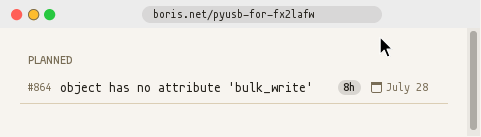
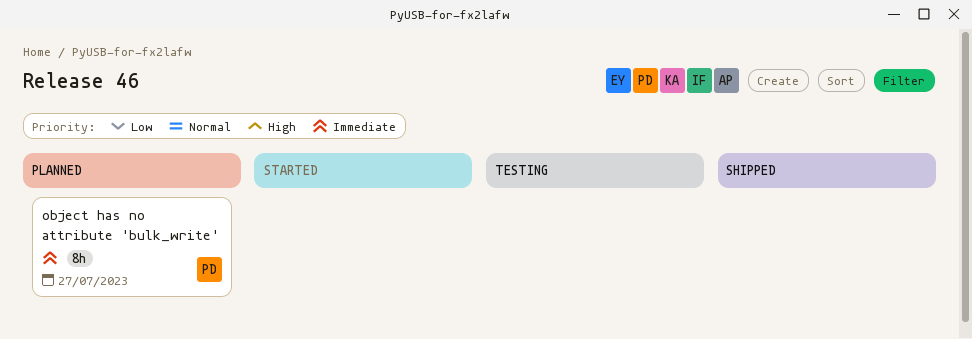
object has no attribute 'bulk_write', due: Jul 28 -> Jul 27

